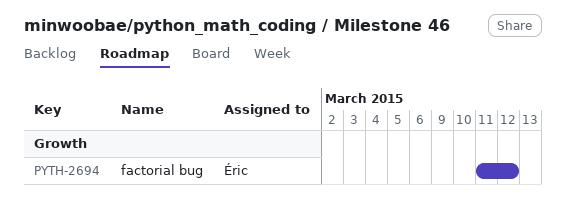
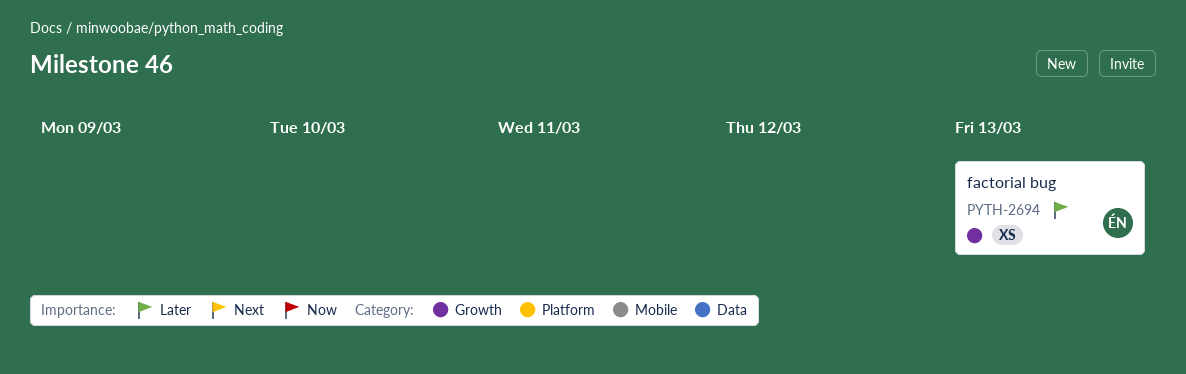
PYTH-2694, due: Mar 12 -> Mar 13

